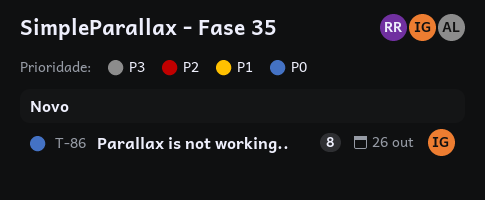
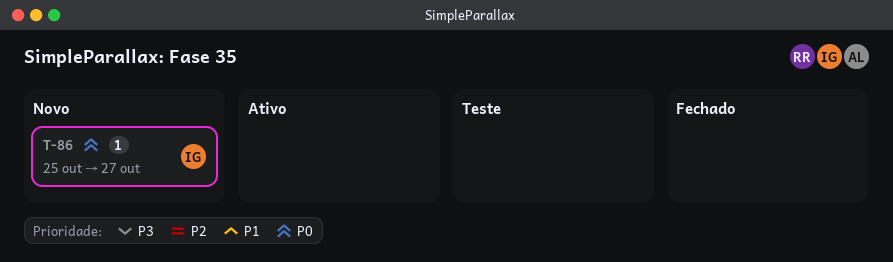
T-86, estimate: 8 -> 1
T-86, due: Oct 26 -> Oct 27

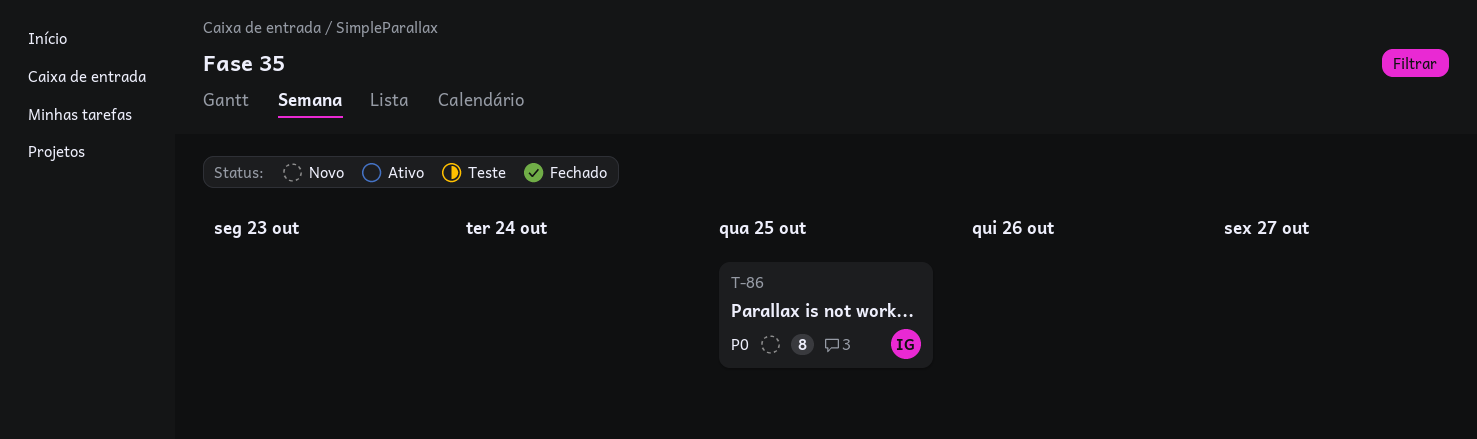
T-86, estimate: 1 -> 8
T-86, due: Oct 27 -> Oct 25

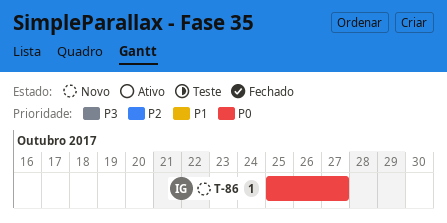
T-86, estimate: 8 -> 1
T-86, due: Oct 25 -> Oct 27

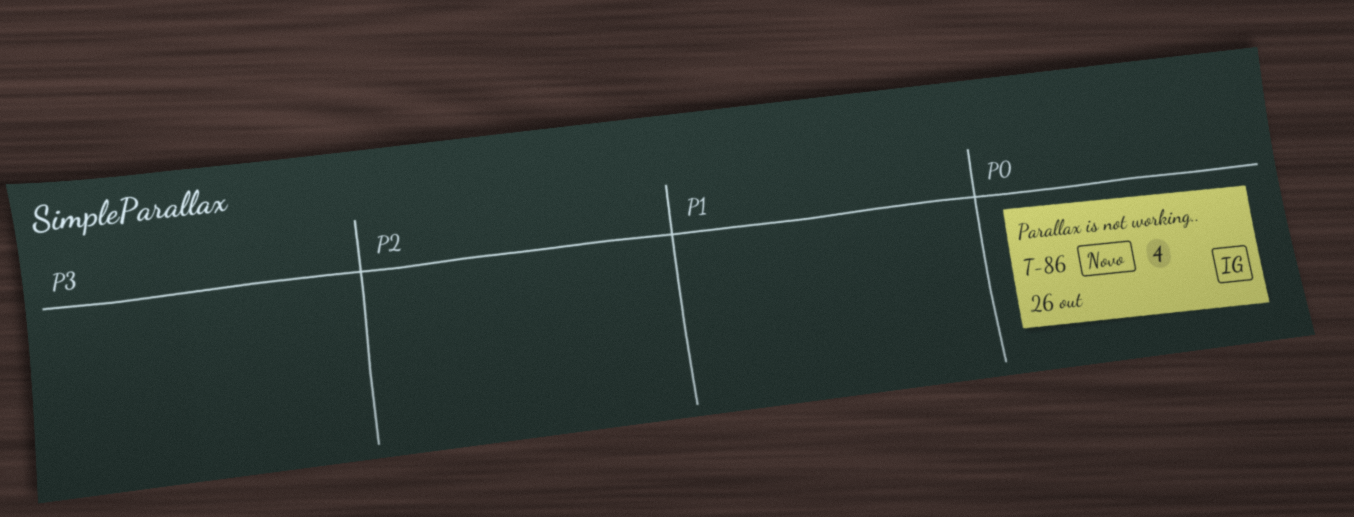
T-86, estimate: 1 -> 4
T-86, due: Oct 27 -> Oct 26

